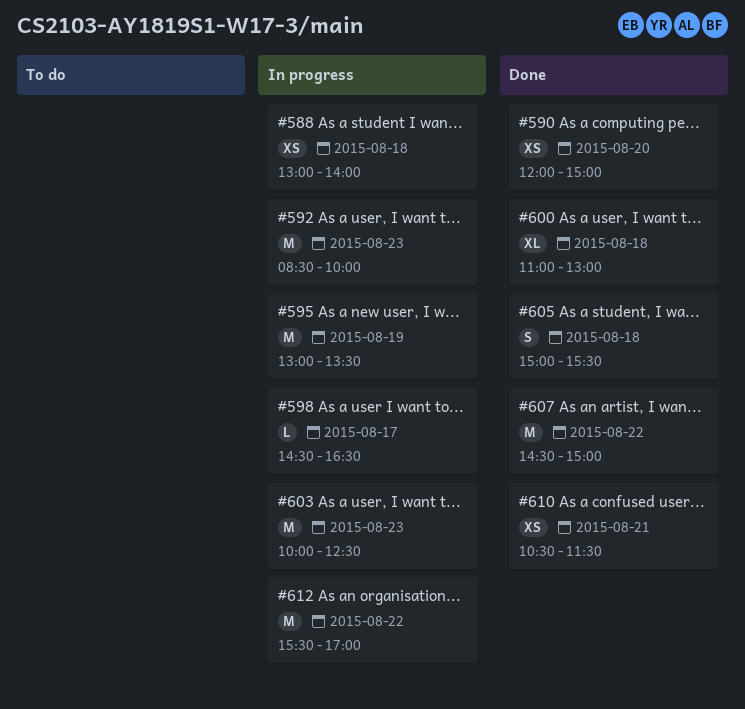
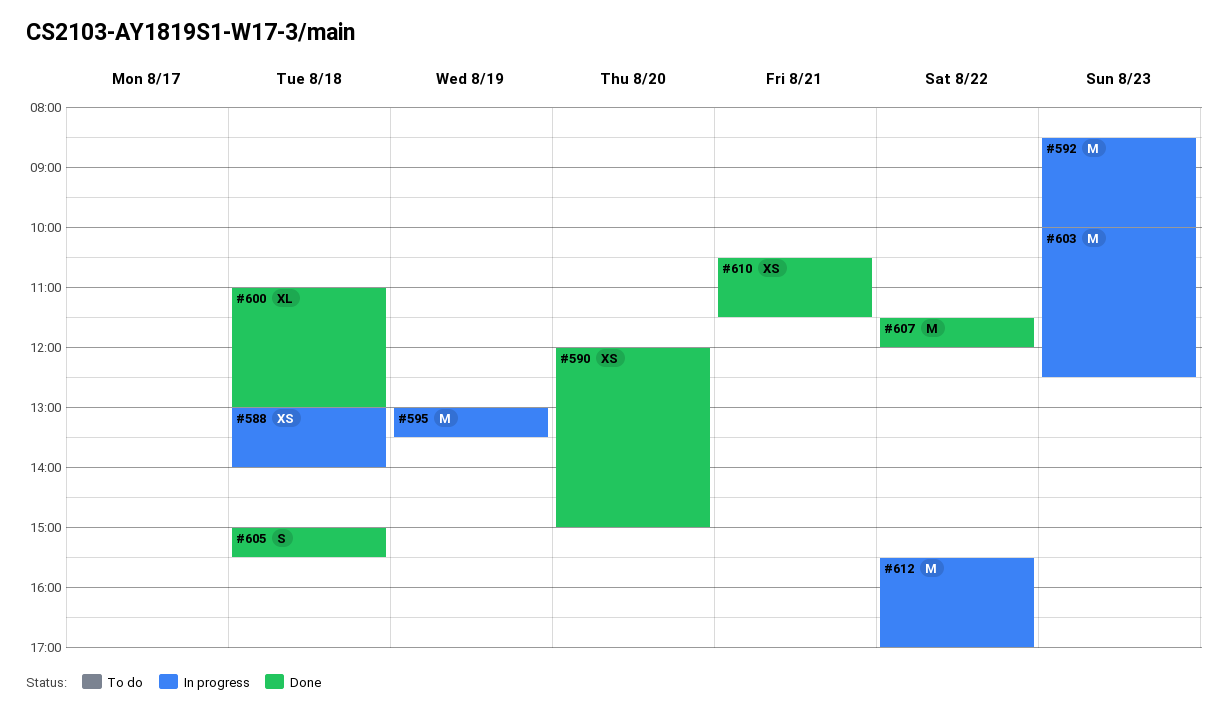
#598: present -> none
#607, begins: 14:30 -> 11:30
#607, ends: 15:00 -> 12:00

